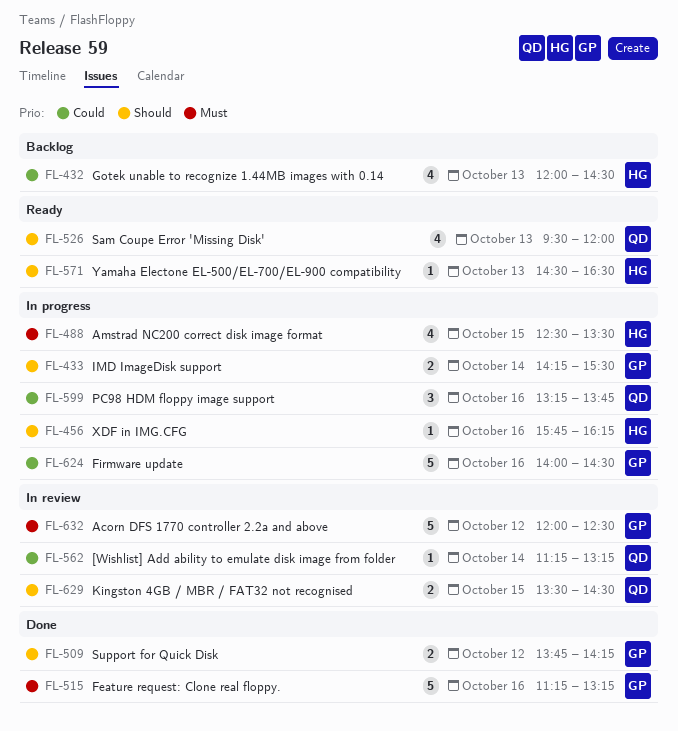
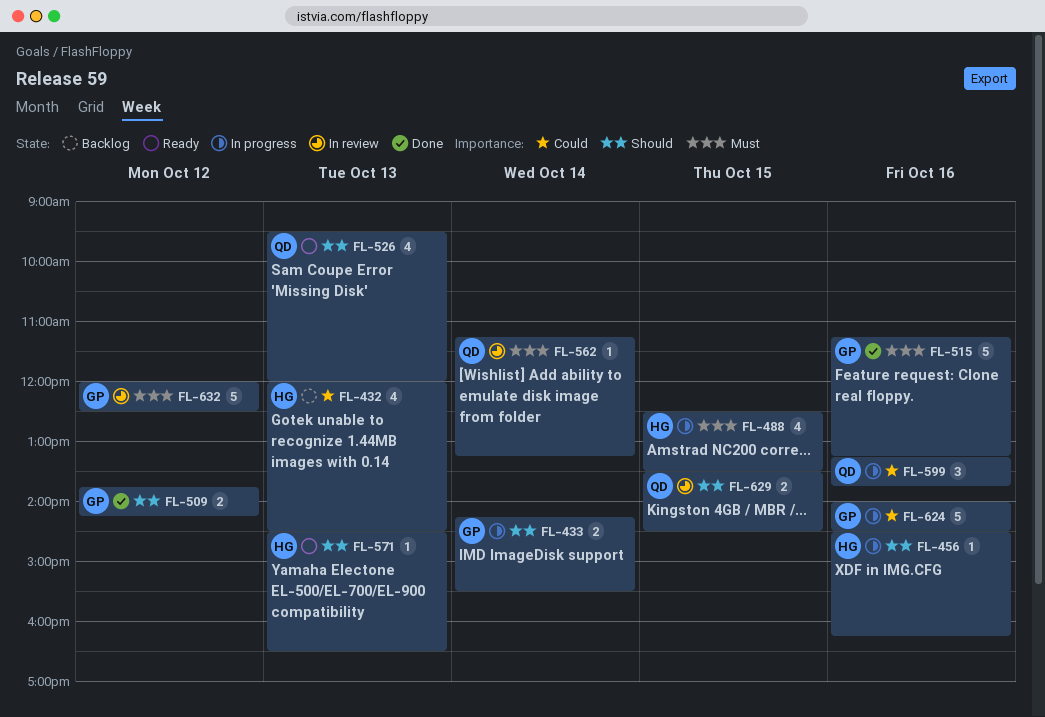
FL-456, begins: 15:45 -> 14:30
FL-562, priority: Could -> Must

